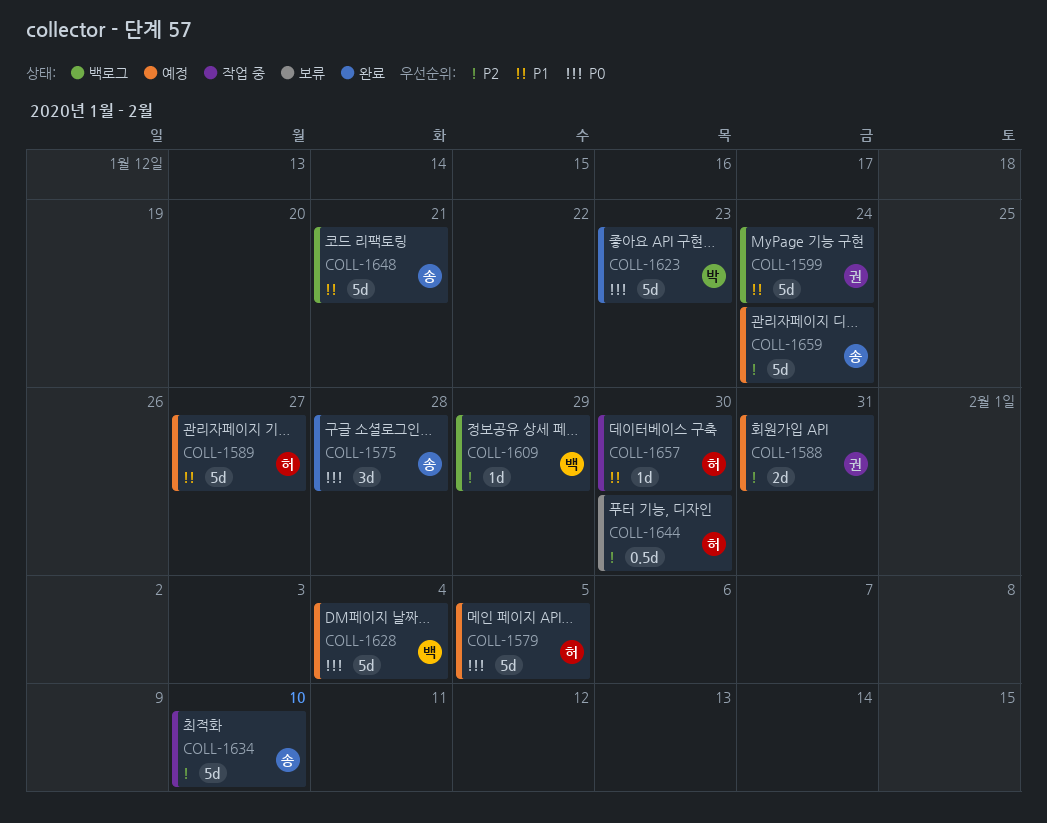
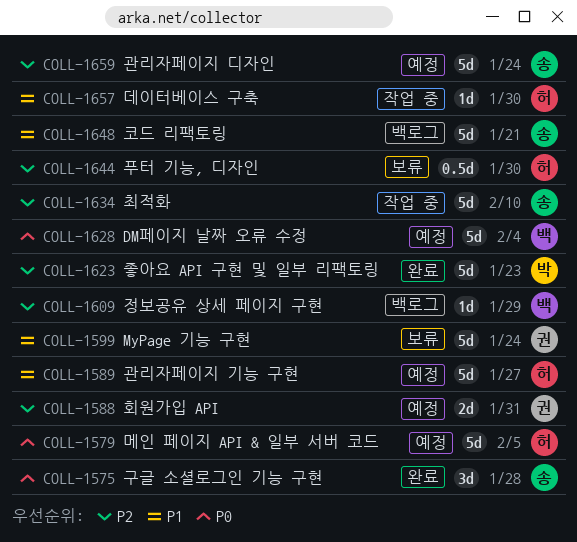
COLL-1599, status: 백로그 -> 보류
COLL-1623, priority: P0 -> P2

